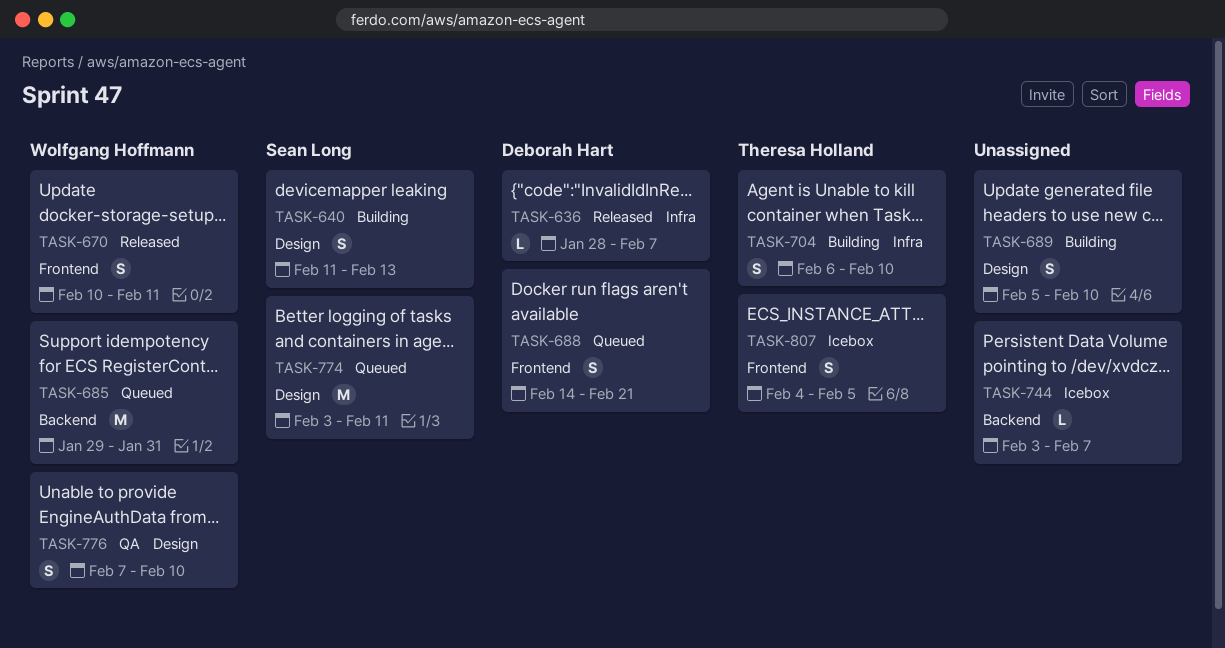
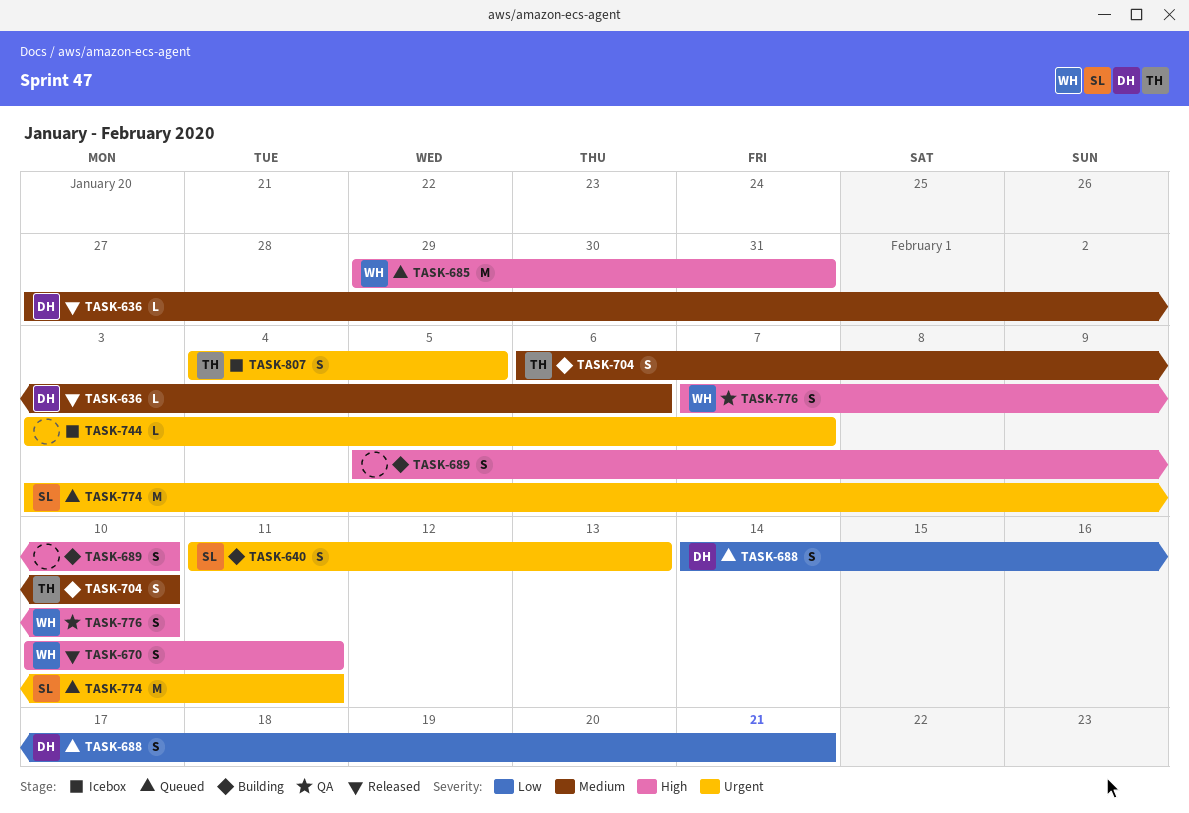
TASK-636, start: Jan 28 -> Jan 27
TASK-636, due: Feb 7 -> Feb 6

